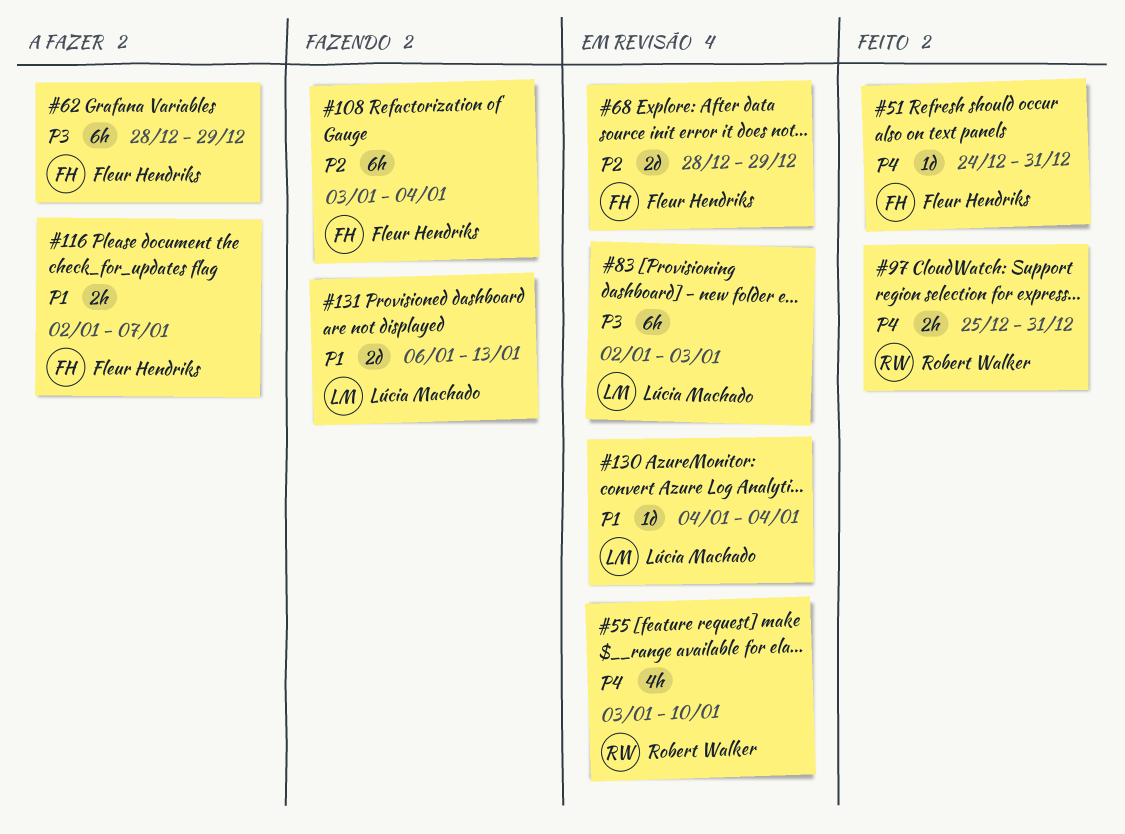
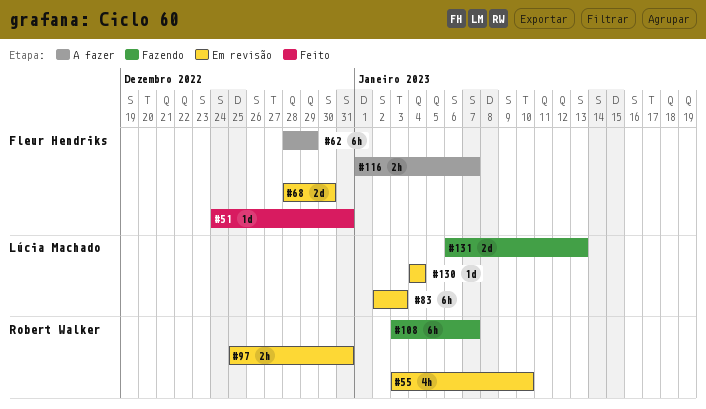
#68, due: Dec 29 -> Dec 30
#97, status: Feito -> Em revisão
#108, owner: Fleur Hendriks -> Robert Walker
#108, due: Jan 4 -> Jan 7
#116, start: Jan 2 -> Jan 1

